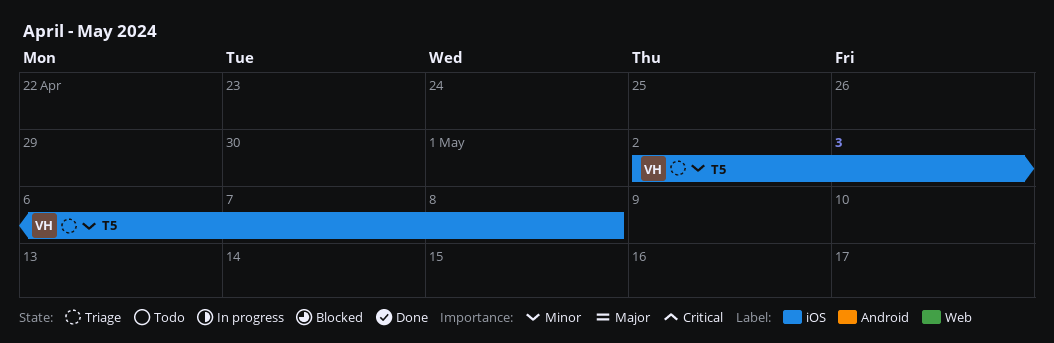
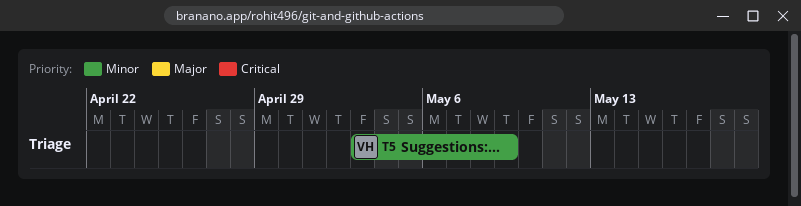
T5, start: May 2 -> May 3
T5, due: May 8 -> May 9

